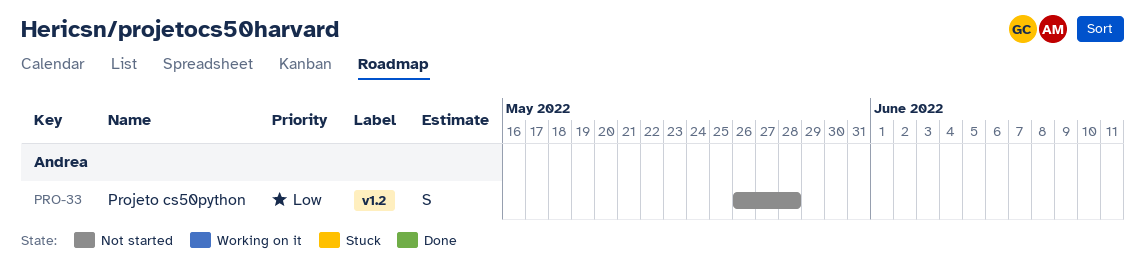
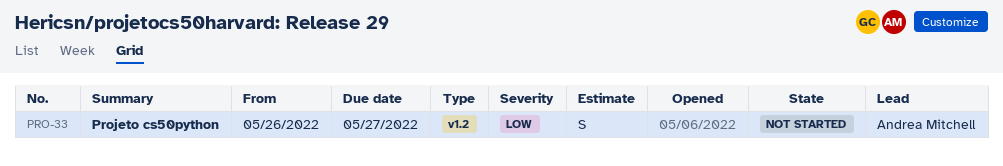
PRO-33, due: May 28 -> May 27

